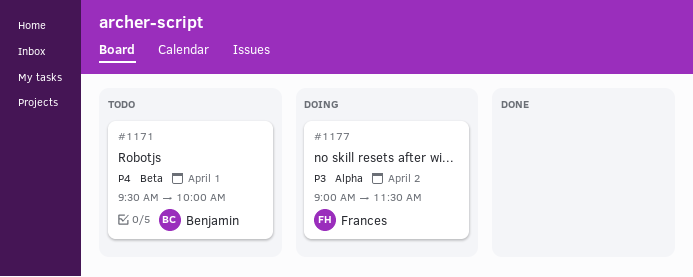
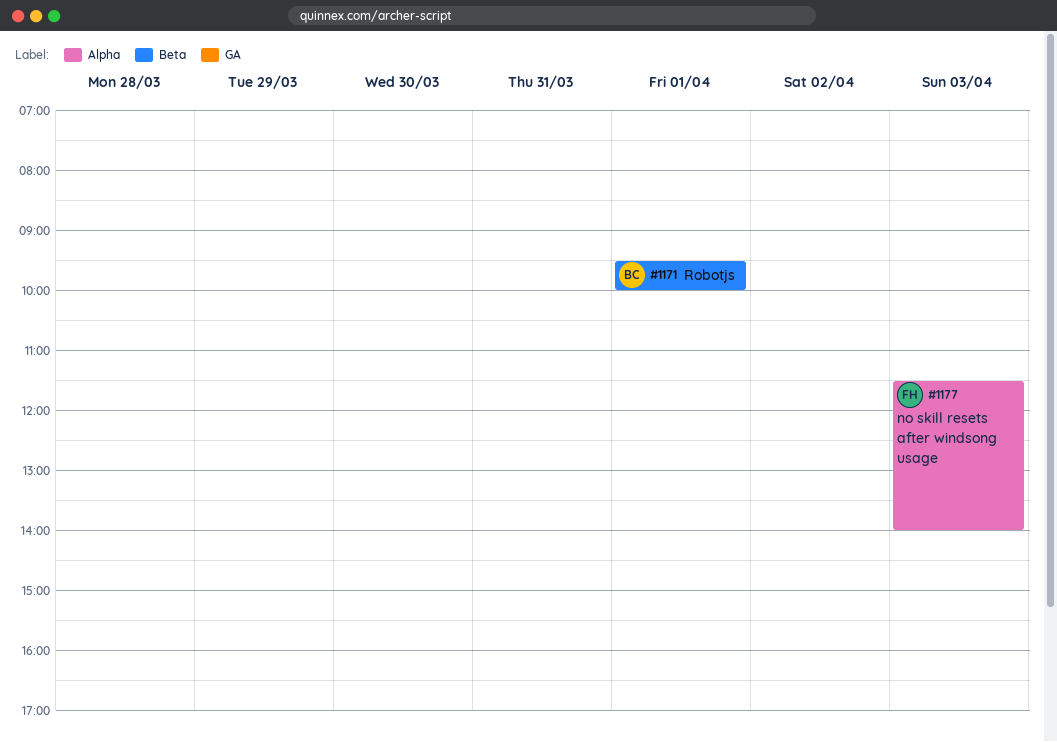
#1177, day: Apr 2 -> Apr 3
#1177, begins: 09:00 -> 11:30
#1177, ends: 11:30 -> 14:00

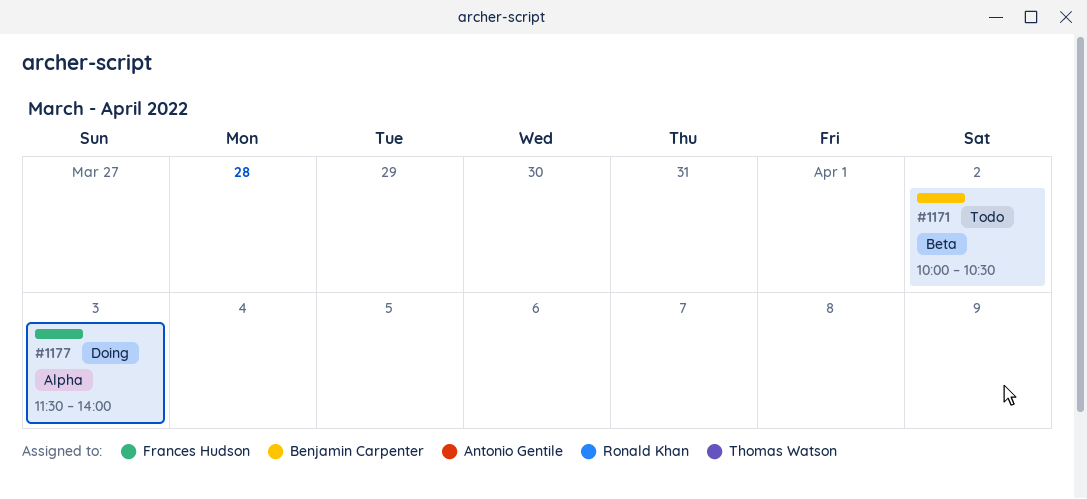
#1171, day: Apr 1 -> Apr 2
#1171, begins: 09:30 -> 10:00
#1171, ends: 10:00 -> 10:30

